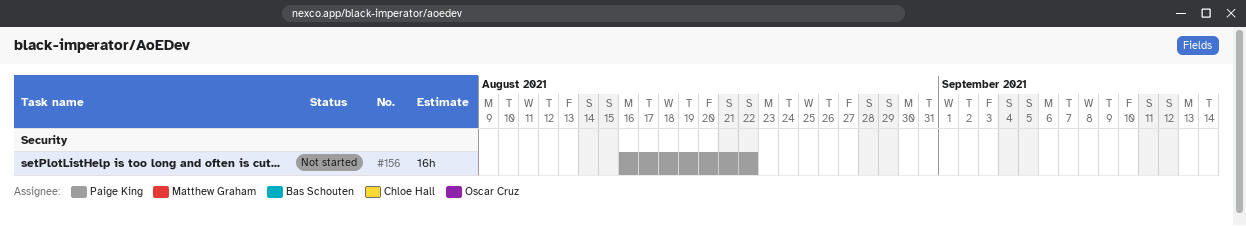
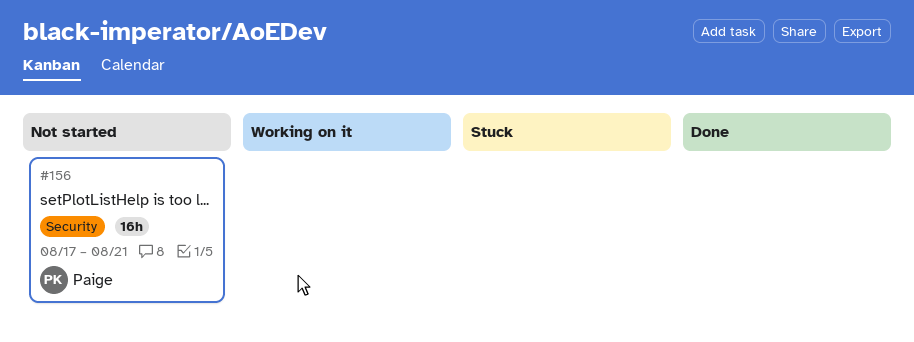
#156, start: Aug 16 -> Aug 17
#156, due: Aug 22 -> Aug 21

